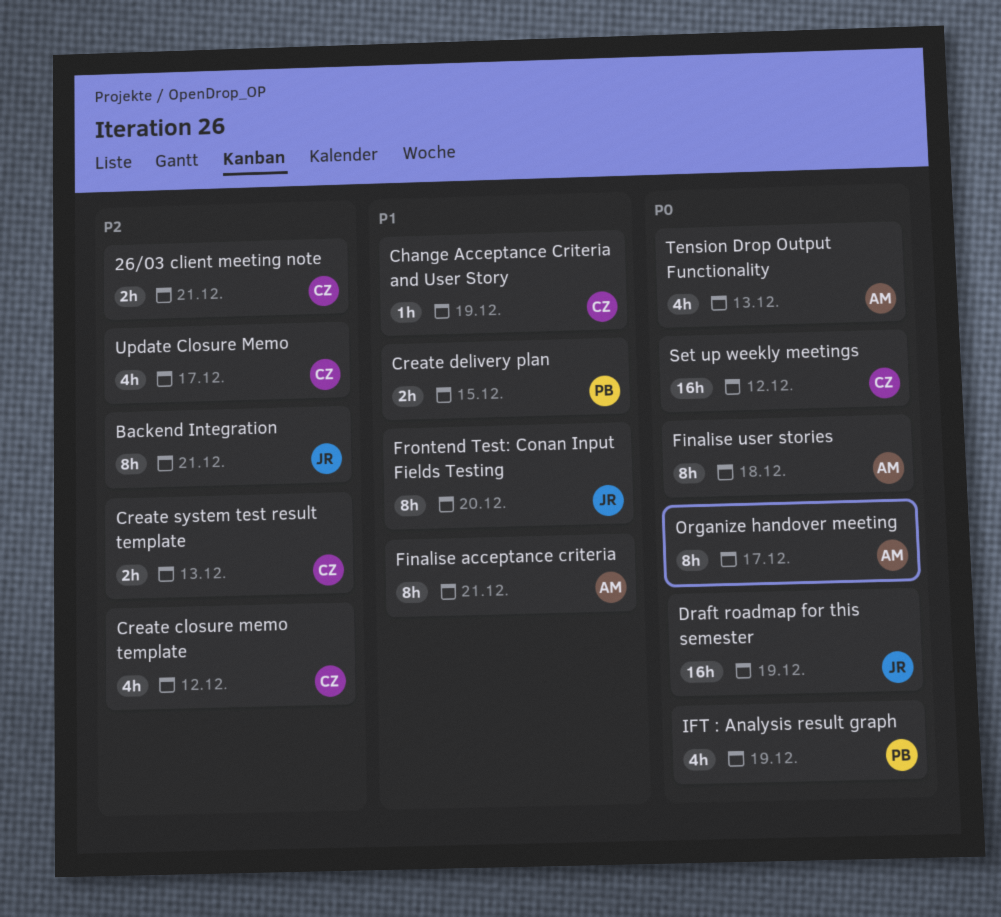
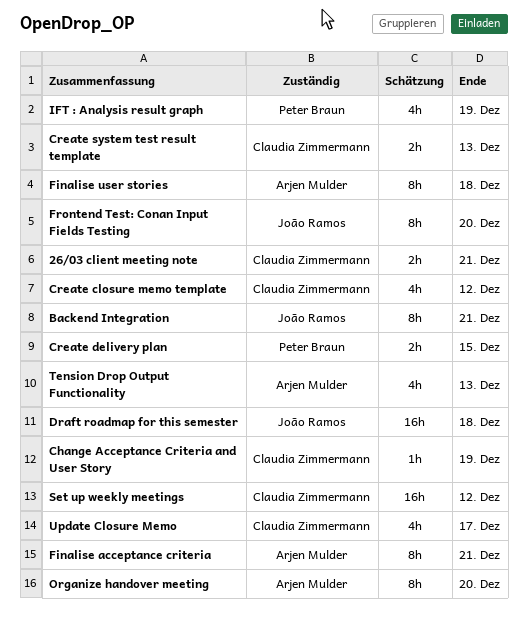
Draft roadmap for this semester, due: Dec 19 -> Dec 18
Organize handover meeting, due: Dec 17 -> Dec 20

